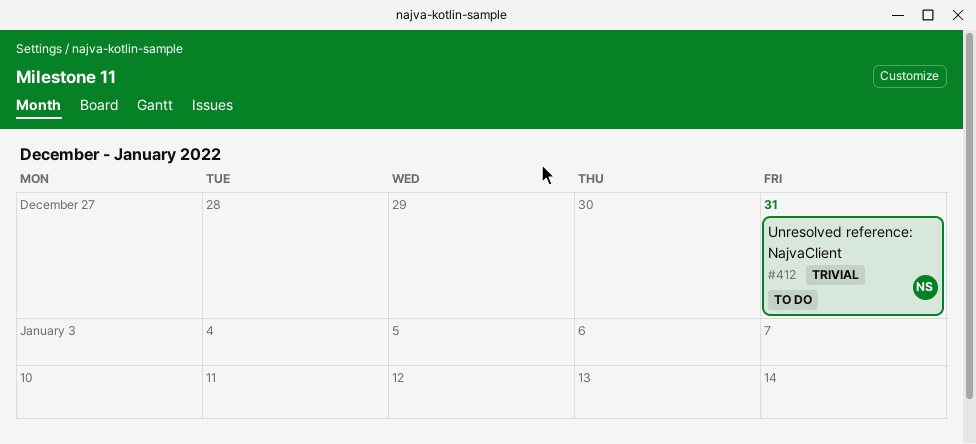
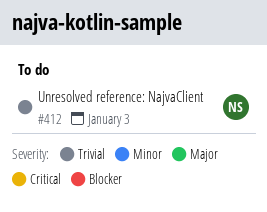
#412, due: Dec 31 -> Jan 3

